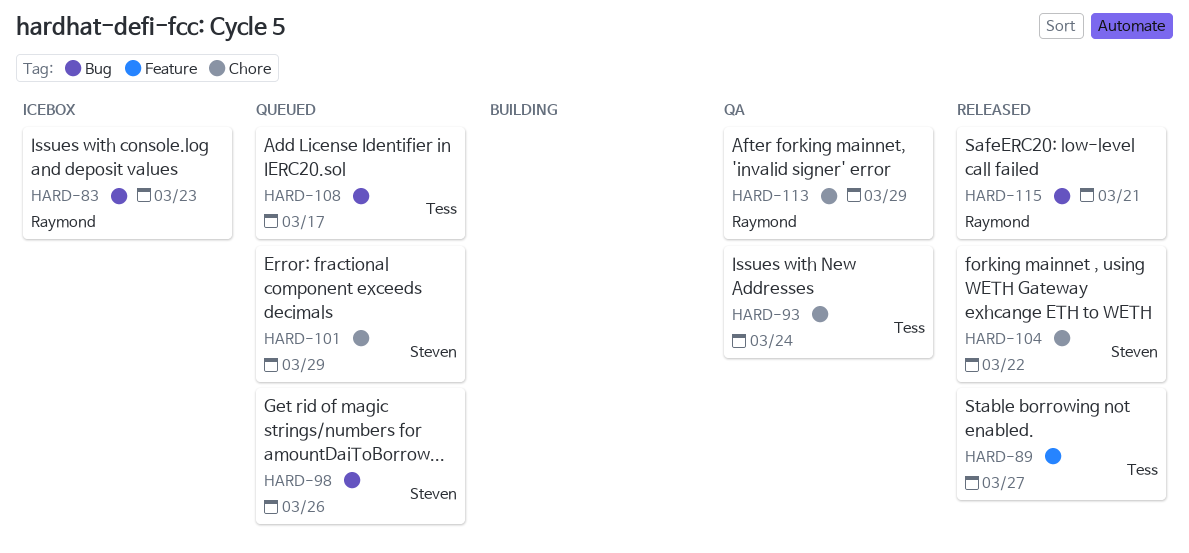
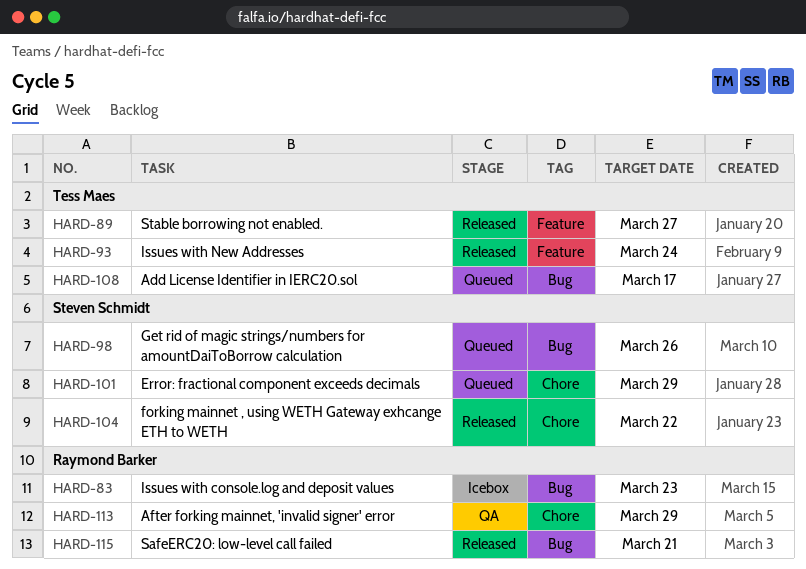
HARD-93, status: QA -> Released
HARD-93, label: Chore -> Feature

